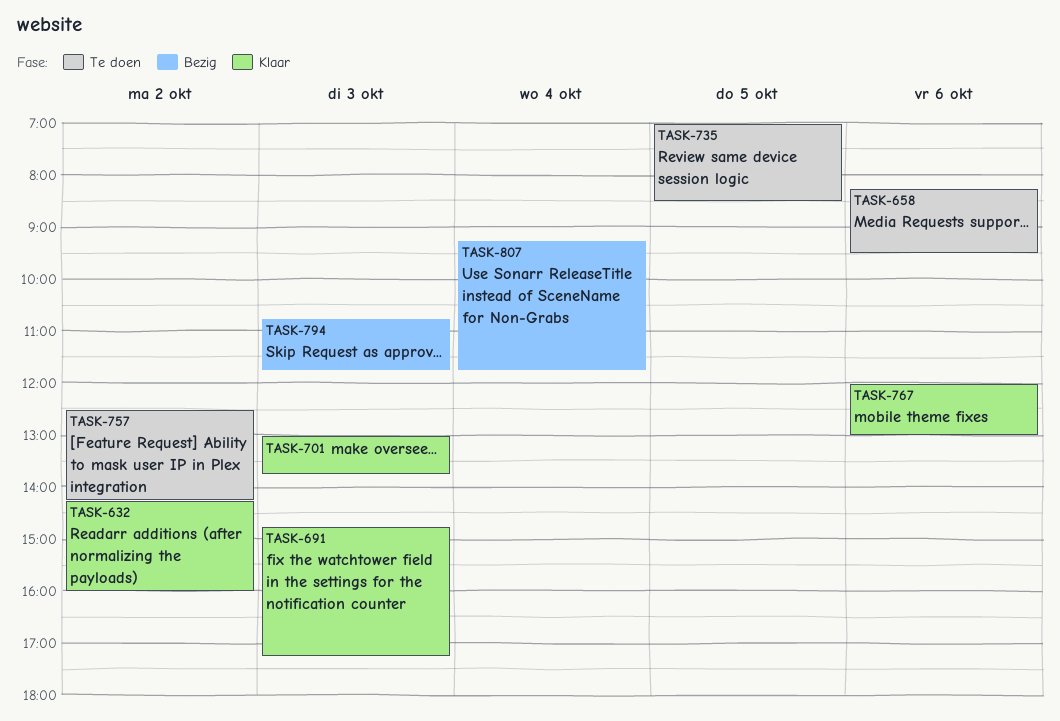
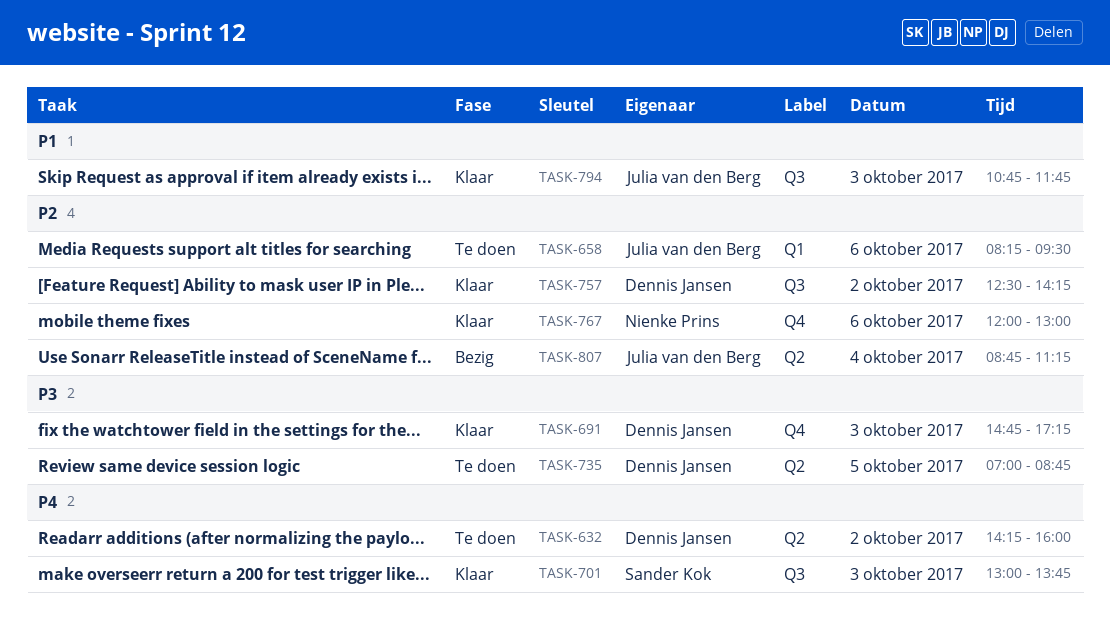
TASK-632, status: Klaar -> Te doen
TASK-735, ends: 08:30 -> 08:45
TASK-757, status: Te doen -> Klaar
TASK-794, status: Bezig -> Klaar
TASK-807, begins: 09:15 -> 08:45
TASK-807, ends: 11:45 -> 11:15

